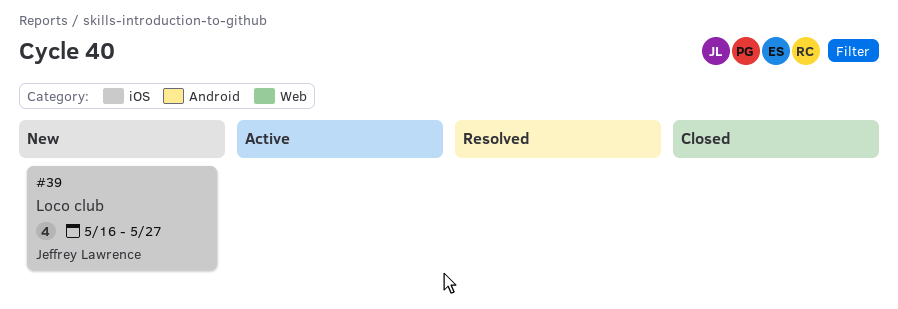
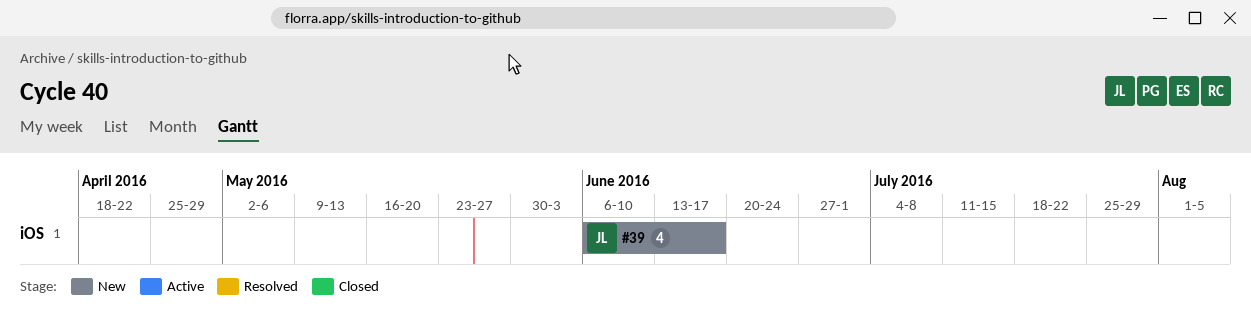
#39, start: May 16 -> Jun 6
#39, due: May 27 -> Jun 17

